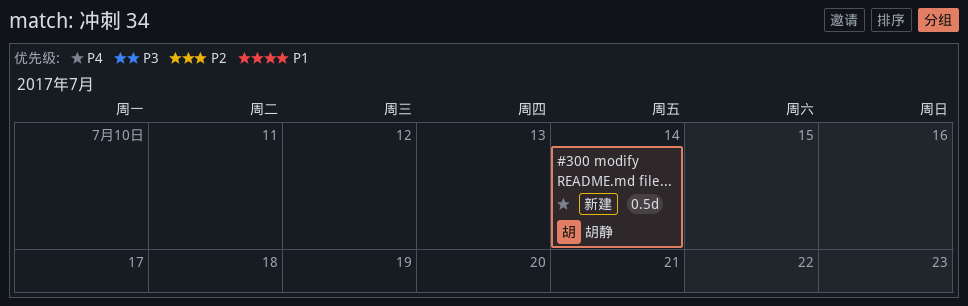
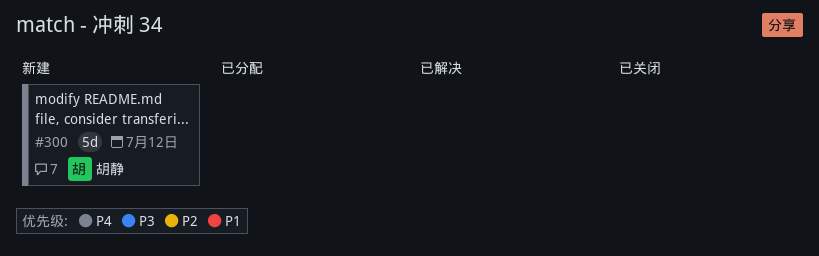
#300, estimate: 0.5d -> 5d
#300, due: Jul 14 -> Jul 12

